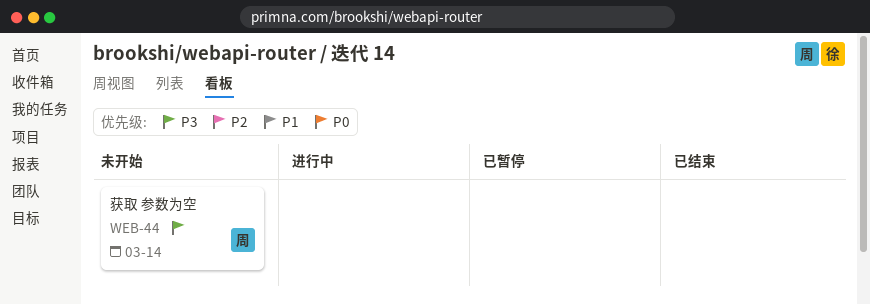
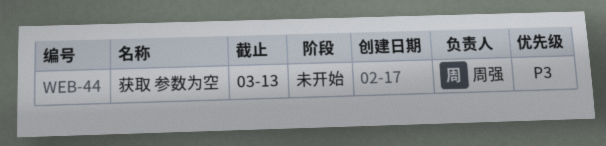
WEB-44, due: Mar 14 -> Mar 13

